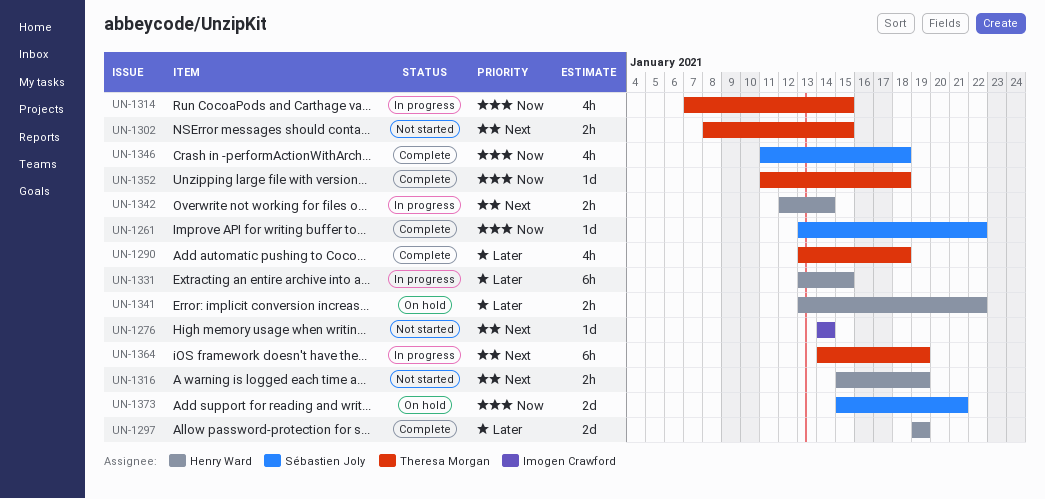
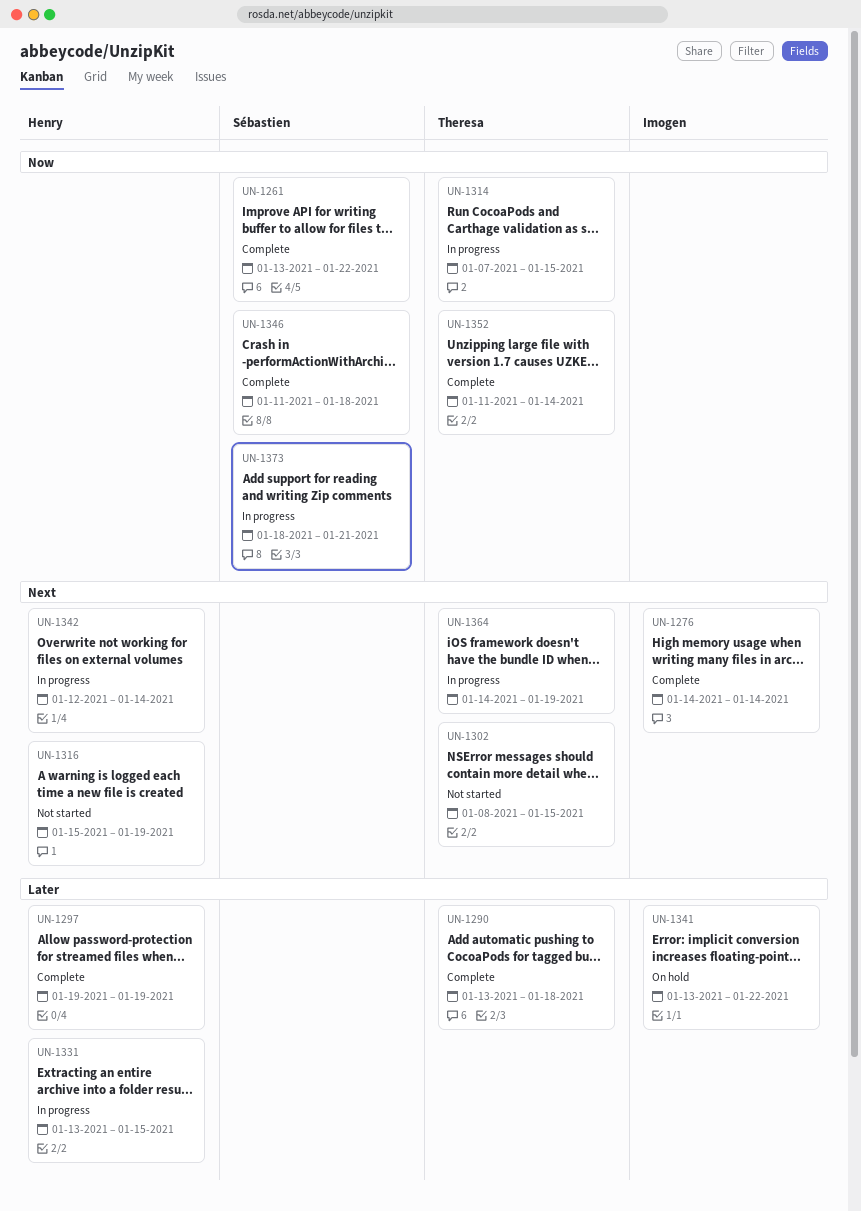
UN-1276, status: Not started -> Complete
UN-1341, owner: Henry Ward -> Imogen Crawford
UN-1352, due: Jan 18 -> Jan 14
UN-1373, status: On hold -> In progress
UN-1373, start: Jan 15 -> Jan 18

